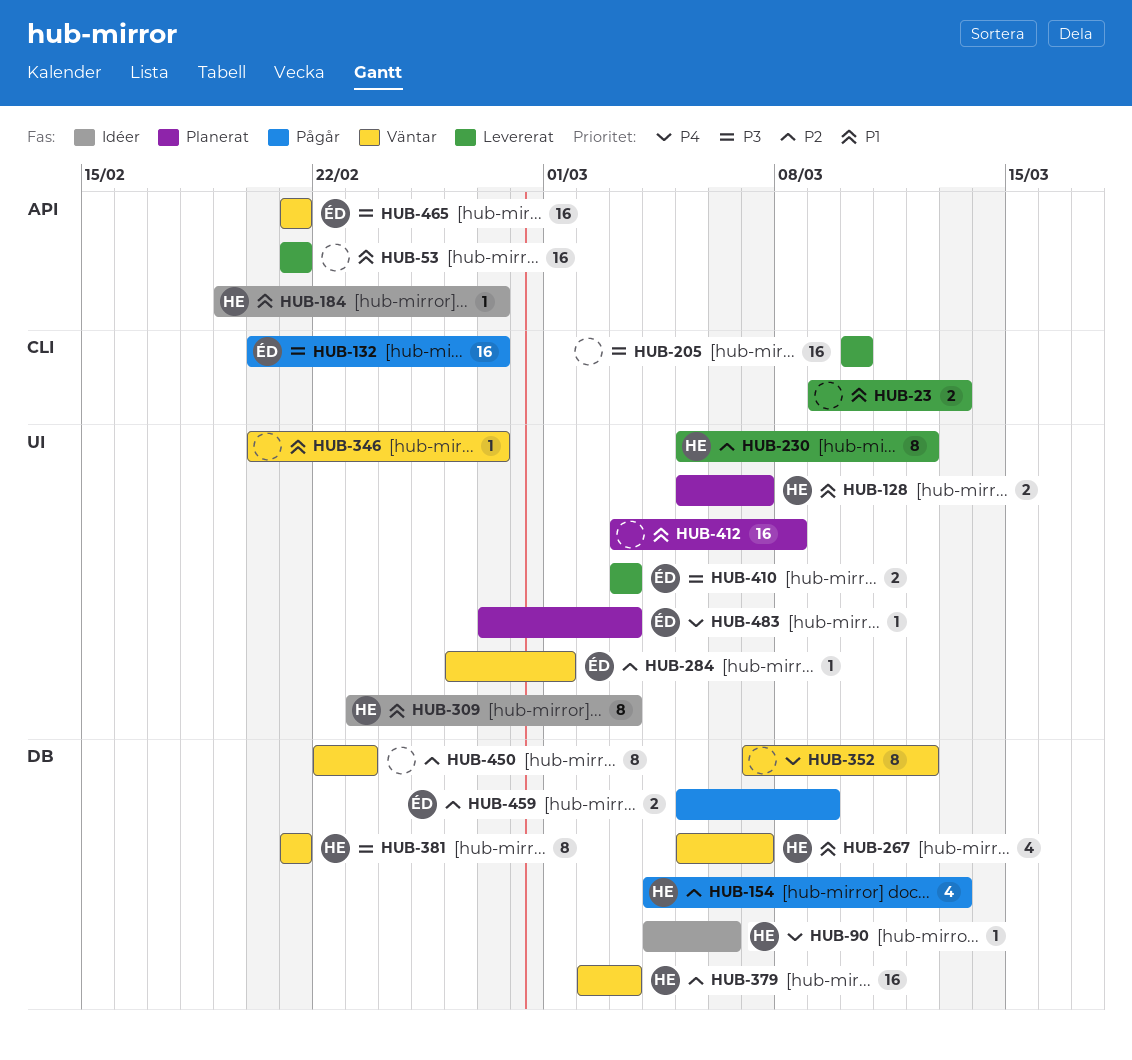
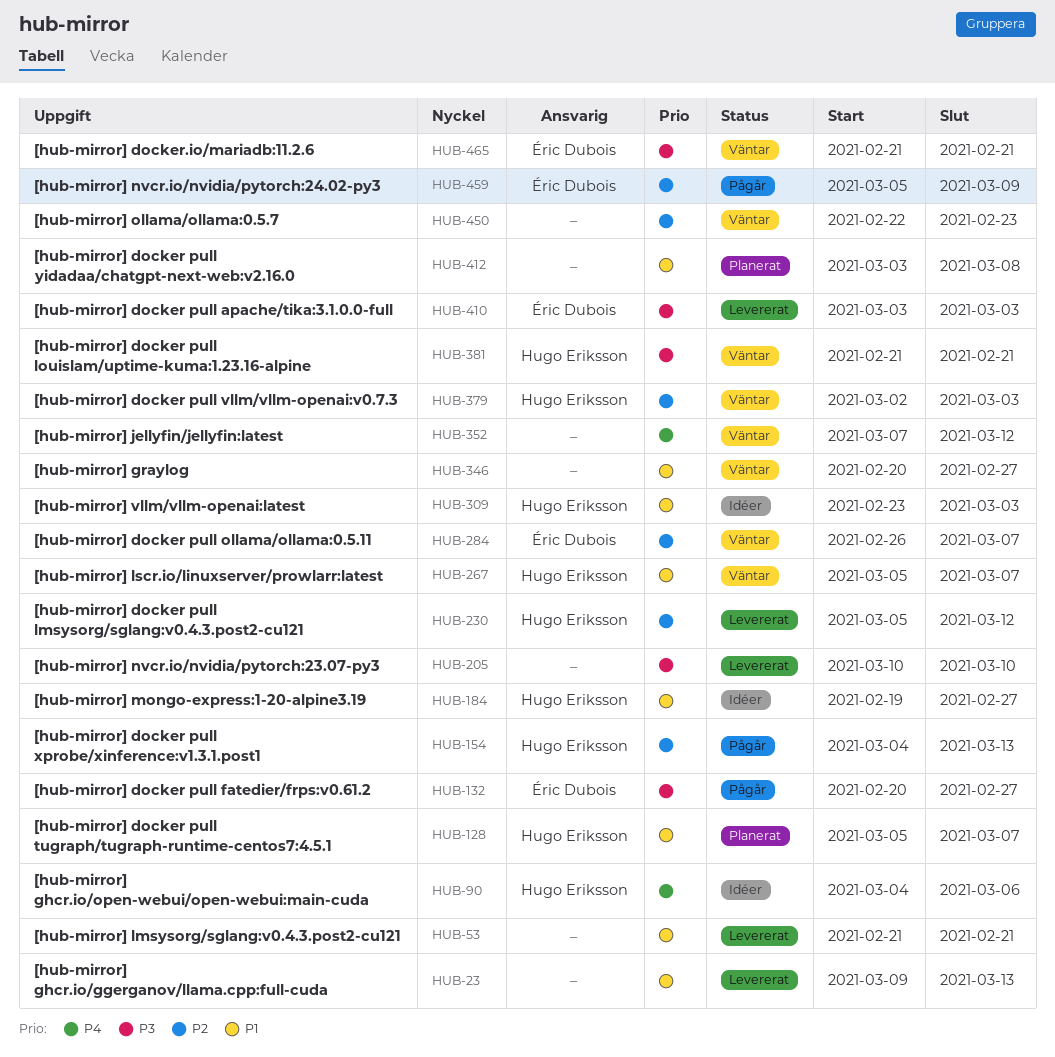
HUB-284, due: Mar 1 -> Mar 7
HUB-483: present -> none

